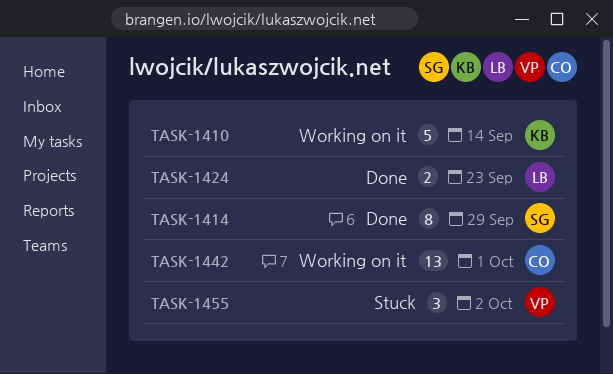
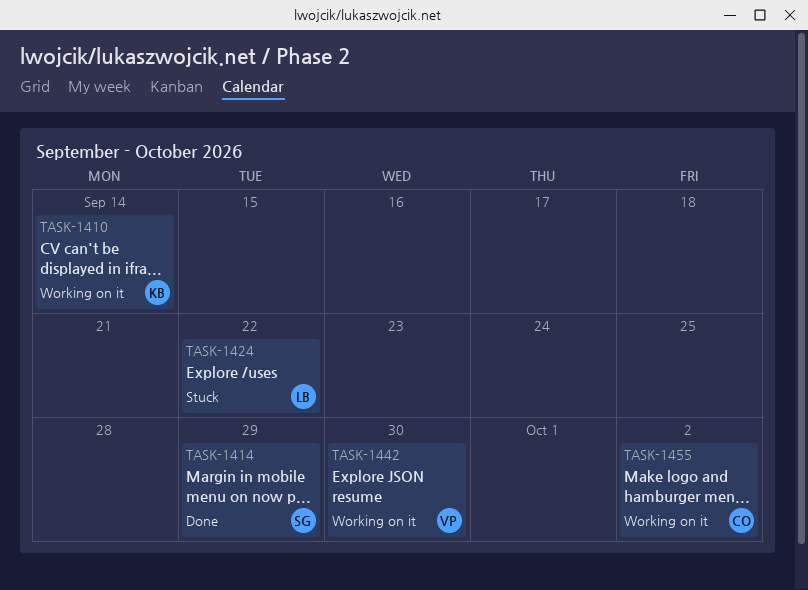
TASK-1424, status: Done -> Stuck
TASK-1424, due: Sep 23 -> Sep 22
TASK-1442, owner: CO -> VP
TASK-1442, due: Oct 1 -> Sep 30
TASK-1455, status: Stuck -> Working on it
TASK-1455, owner: VP -> CO

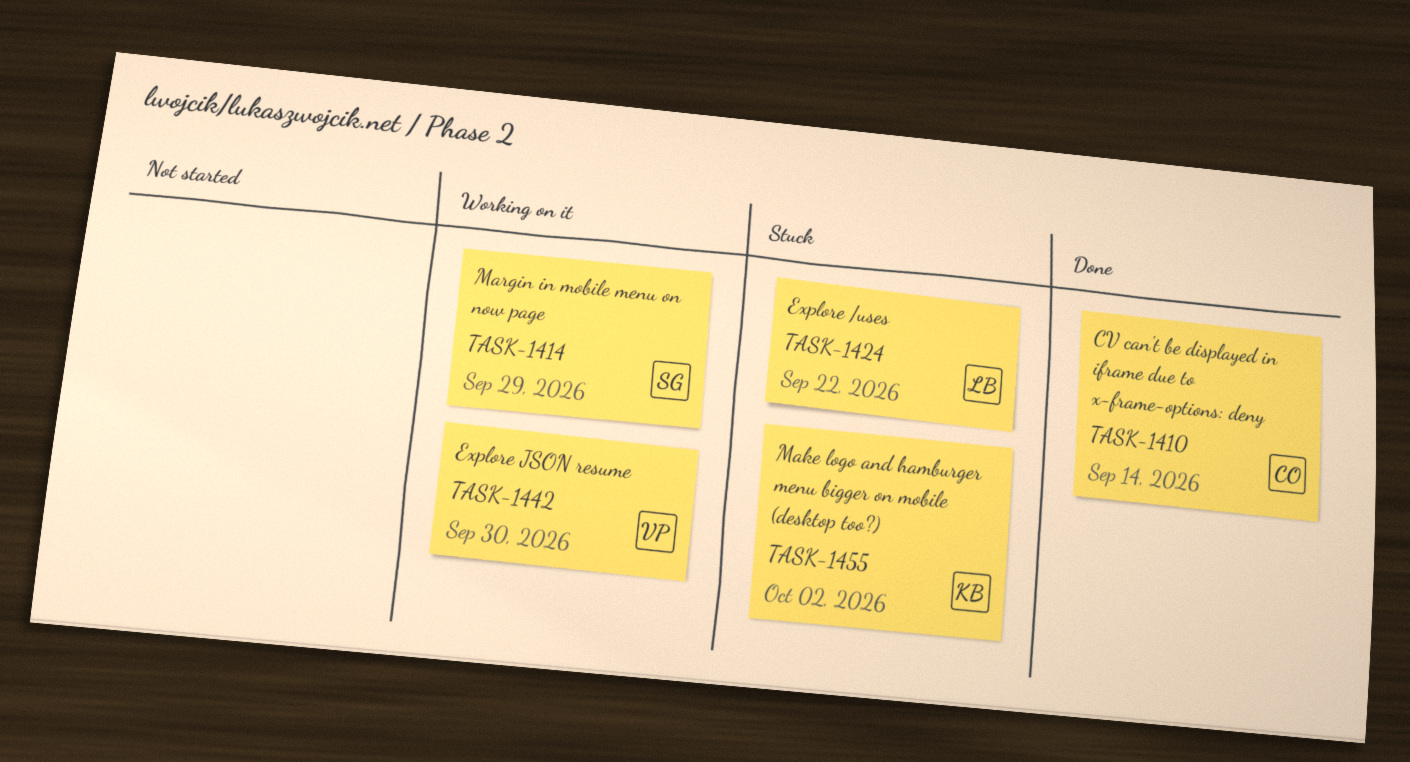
TASK-1410, status: Working on it -> Done
TASK-1410, owner: KB -> CO
TASK-1414, status: Done -> Working on it
TASK-1455, status: Working on it -> Stuck
TASK-1455, owner: CO -> KB

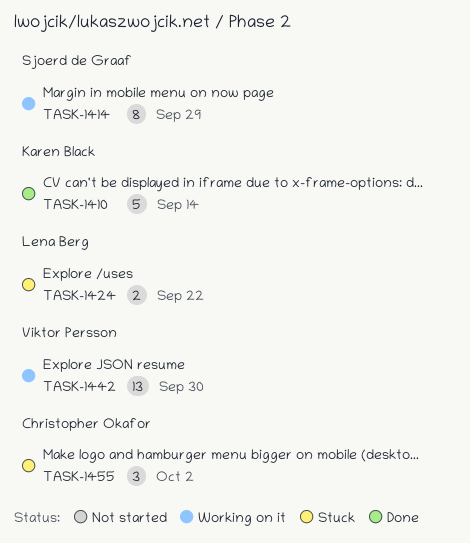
TASK-1410, owner: Christopher Okafor -> Karen Black
TASK-1455, owner: Karen Black -> Christopher Okafor

